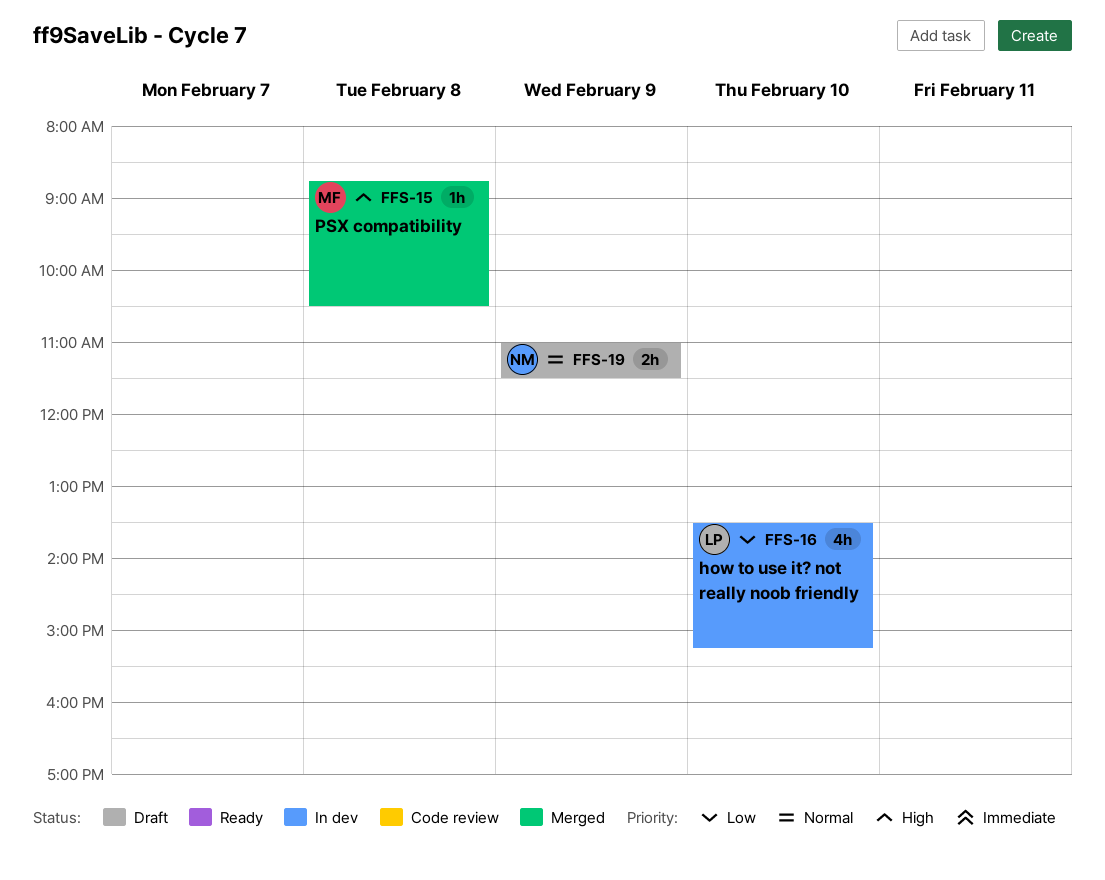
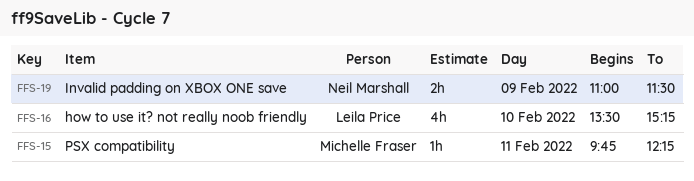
FFS-15, day: Feb 8 -> Feb 11
FFS-15, begins: 08:45 -> 09:45
FFS-15, ends: 10:30 -> 12:15

